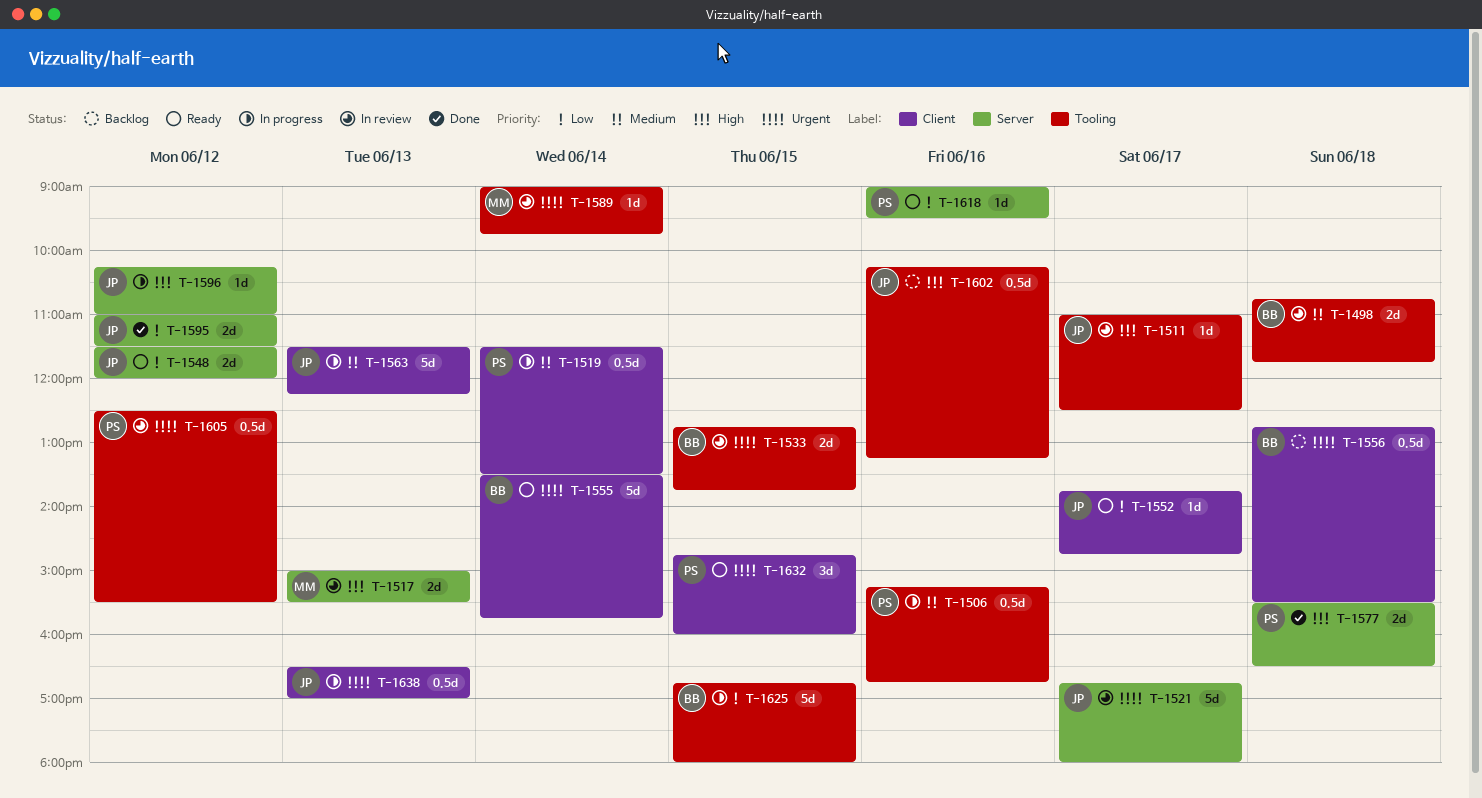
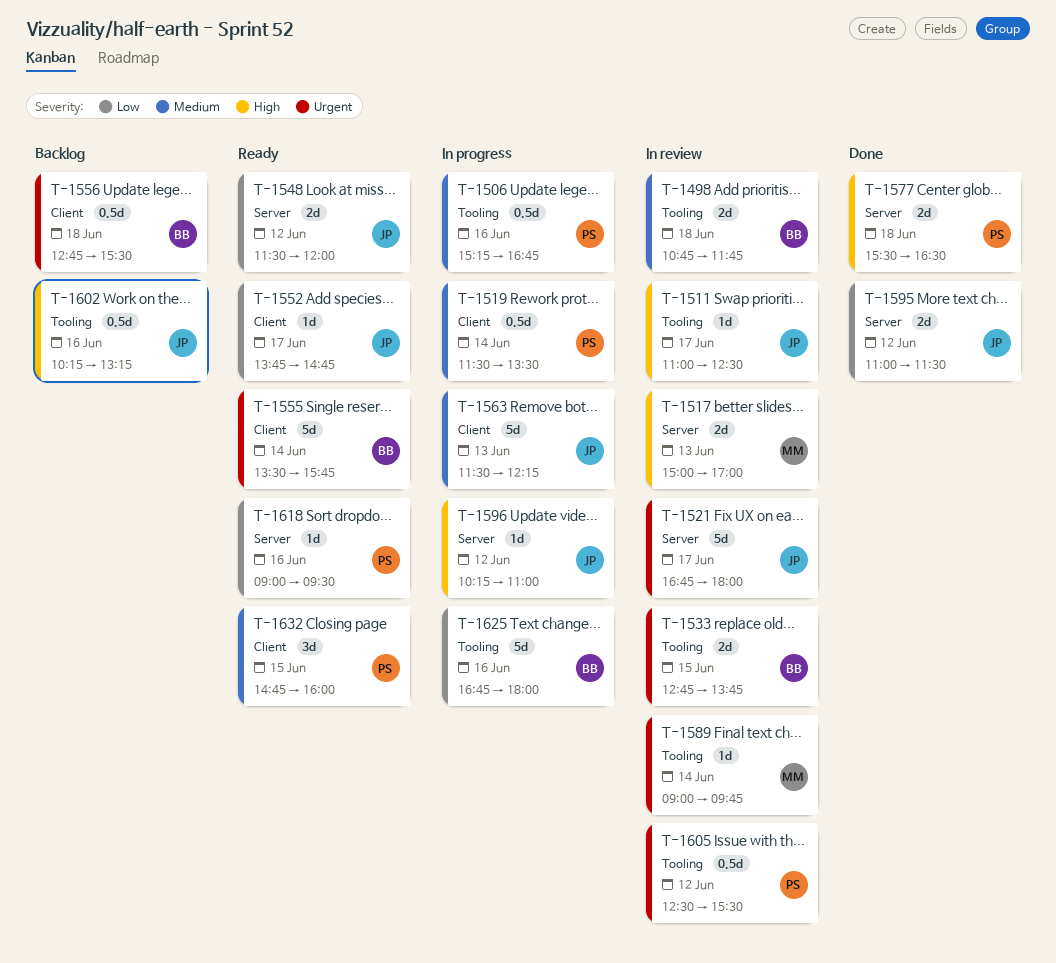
T-1517, ends: 15:30 -> 17:00
T-1625, day: Jun 15 -> Jun 16
T-1632, priority: Urgent -> Medium
T-1638: present -> none

